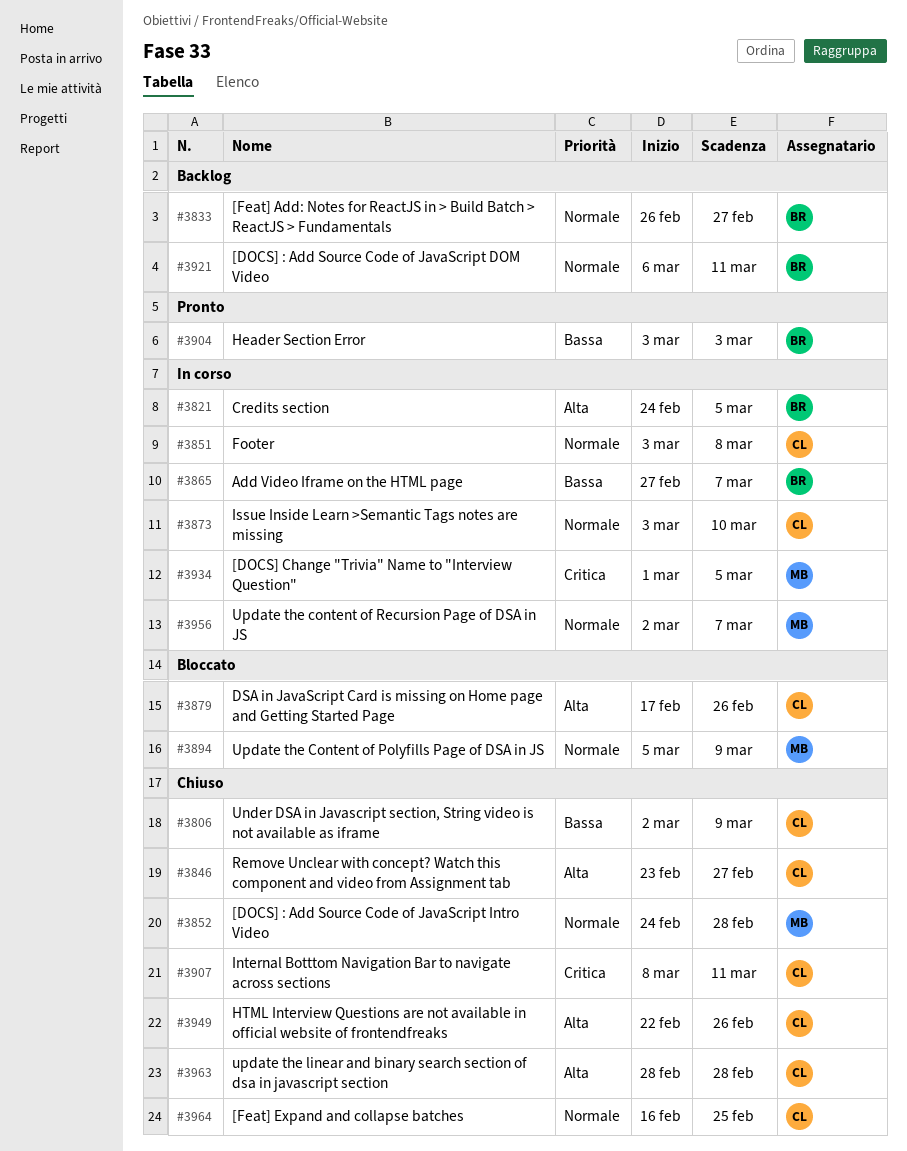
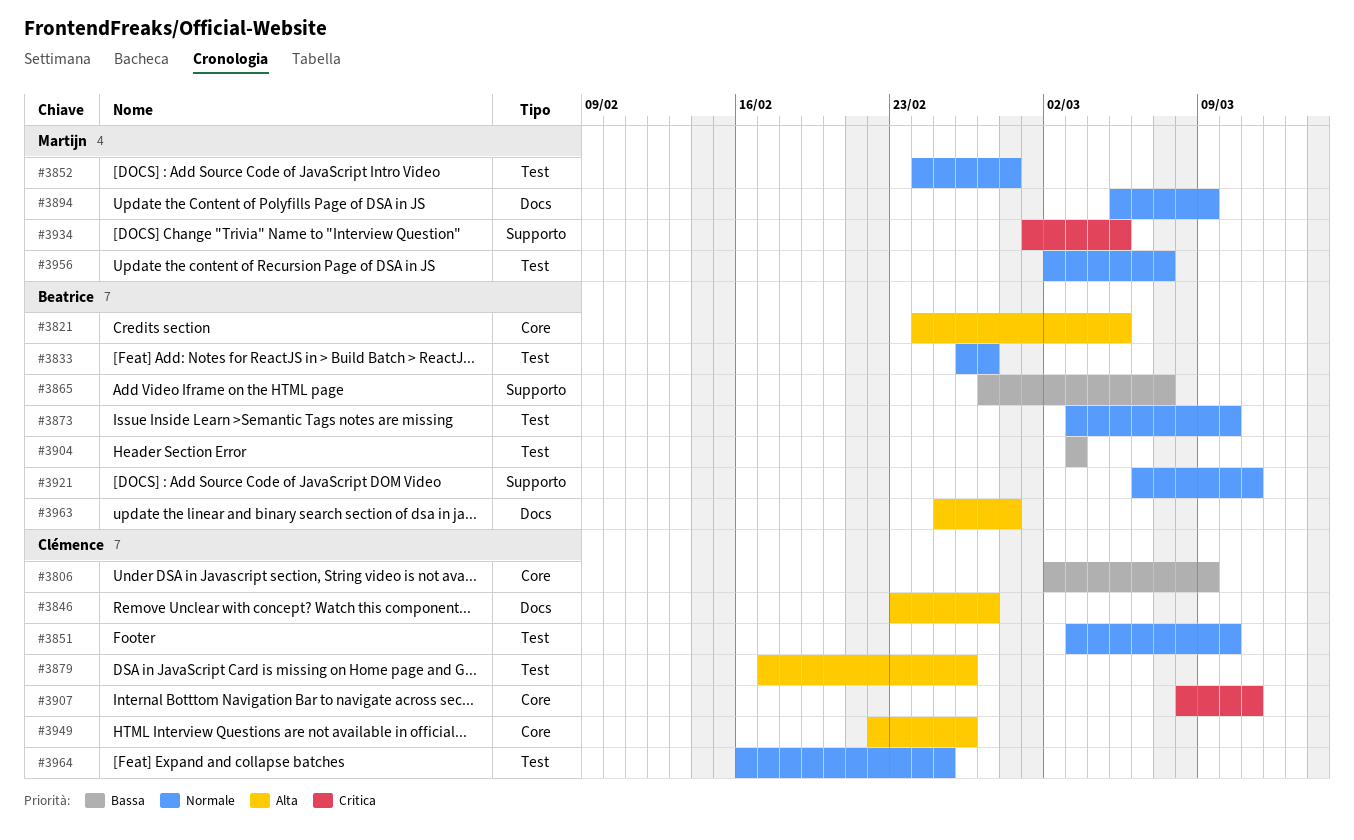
#3851, due: Mar 8 -> Mar 10
#3873, owner: Clémence -> Beatrice
#3963, owner: Clémence -> Beatrice
#3963, start: Feb 28 -> Feb 25

